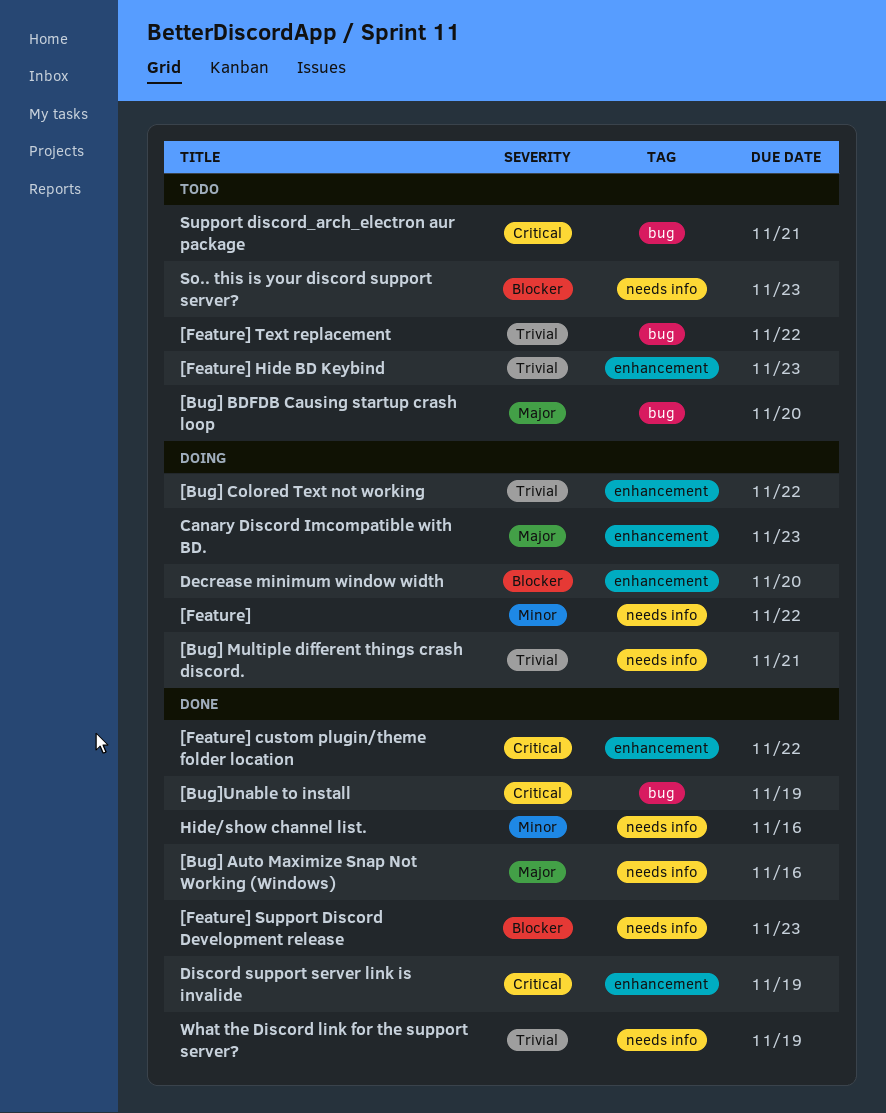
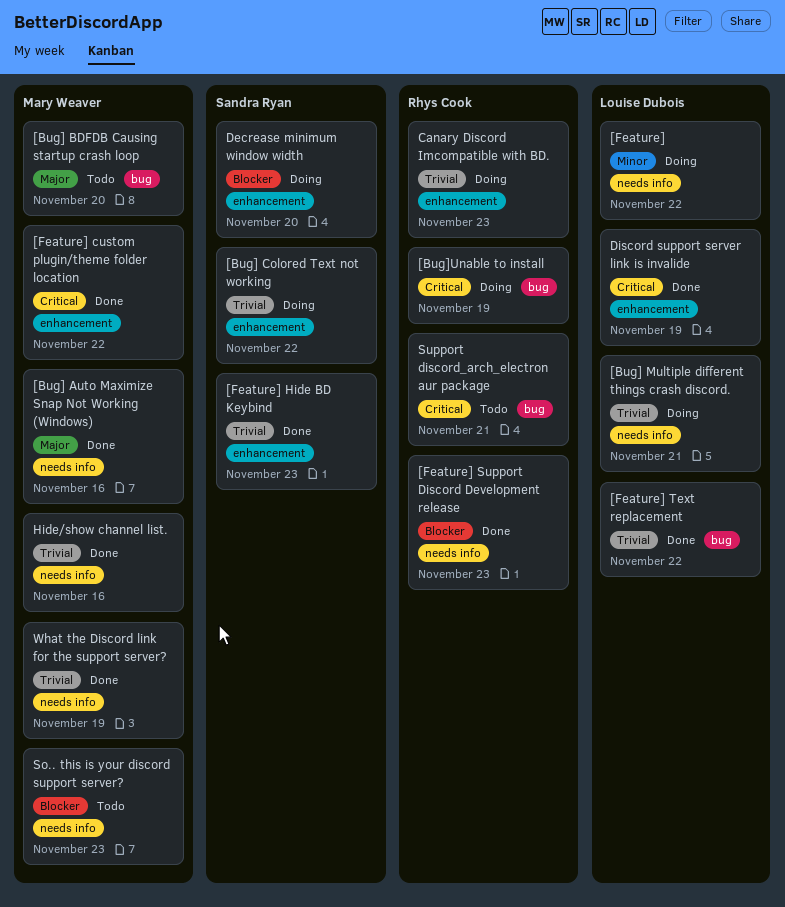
[Bug]Unable to install, status: Done -> Doing
[Feature] Hide BD Keybind, status: Todo -> Done
[Feature] Text replacement, status: Todo -> Done
Canary Discord Imcompatible with BD., priority: Major -> Trivial
Hide/show channel list., priority: Minor -> Trivial

